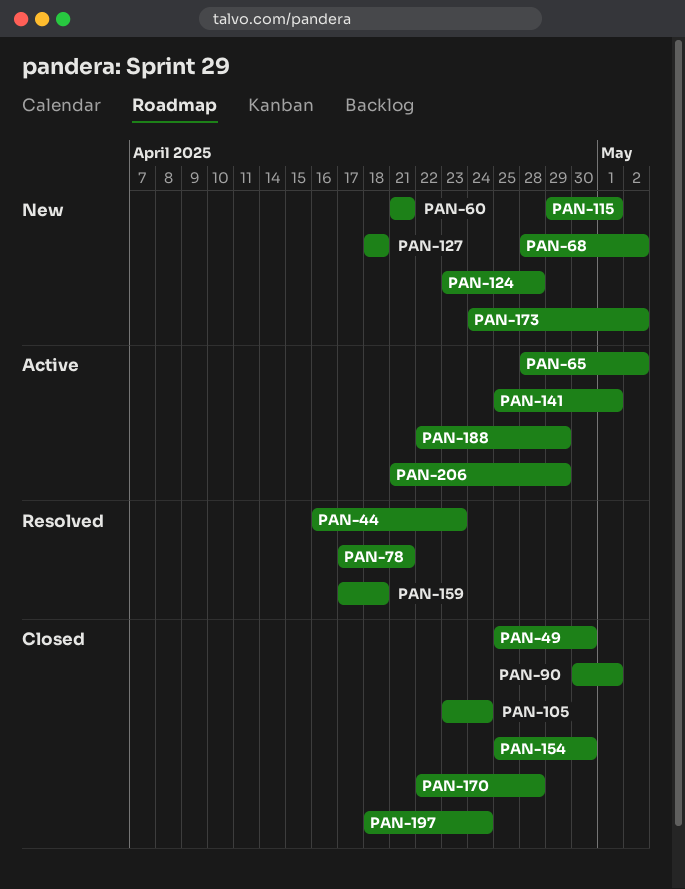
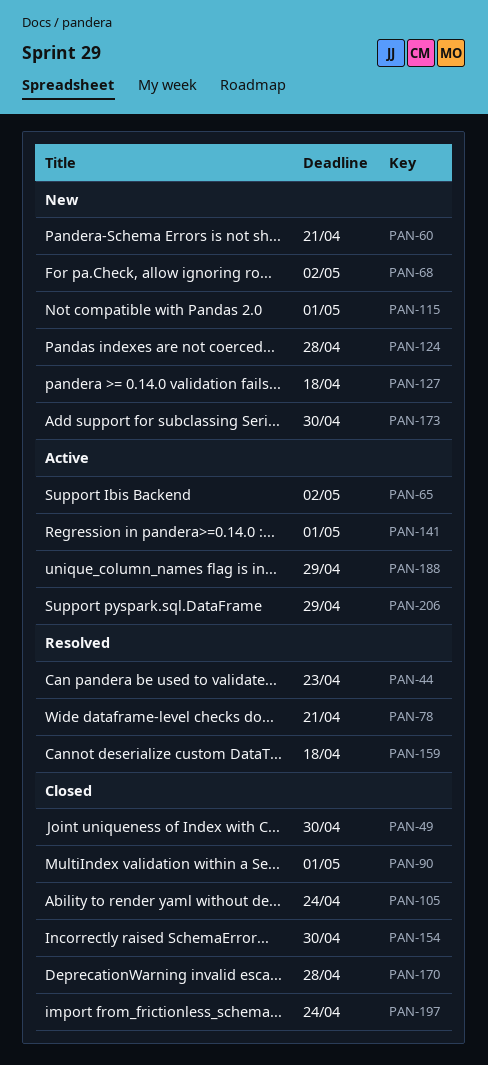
PAN-173, due: May 2 -> Apr 30

